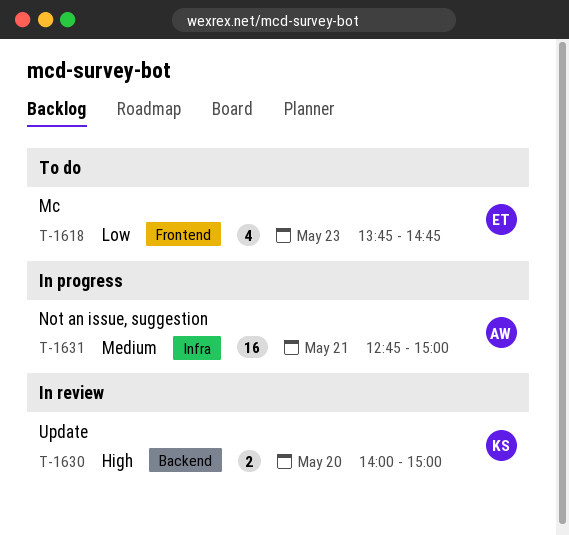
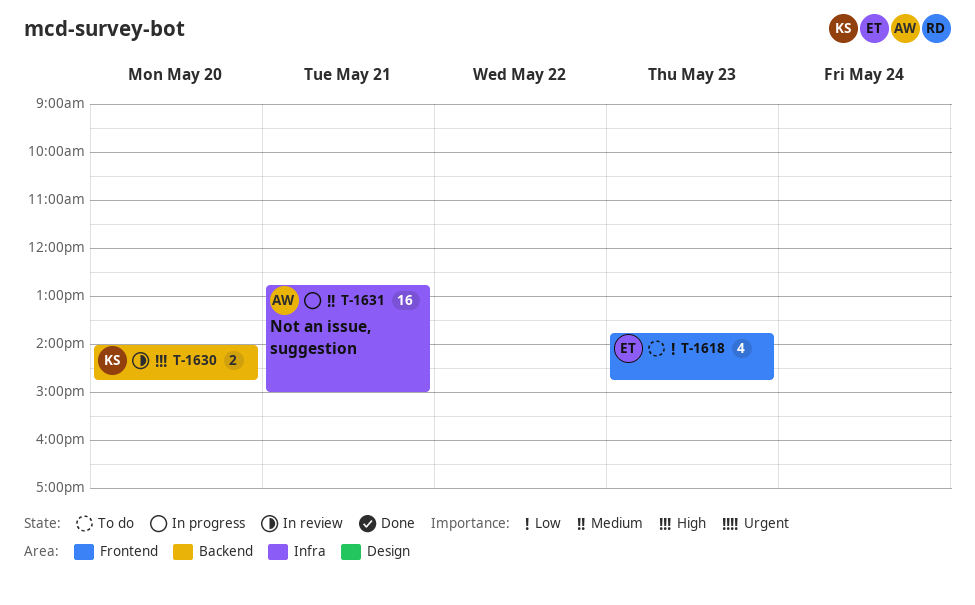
T-1630, ends: 15:00 -> 14:45

